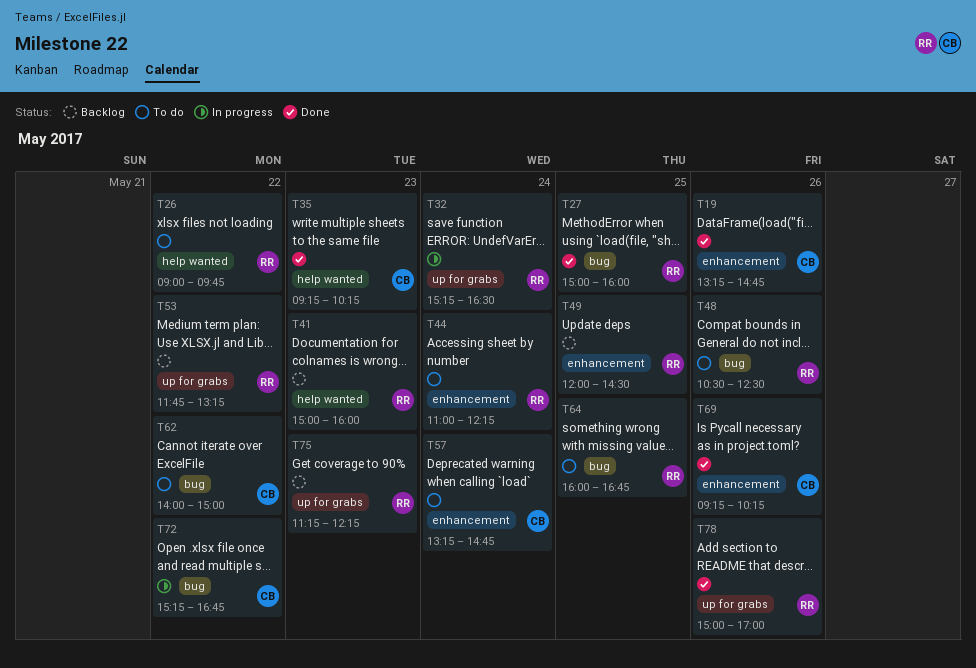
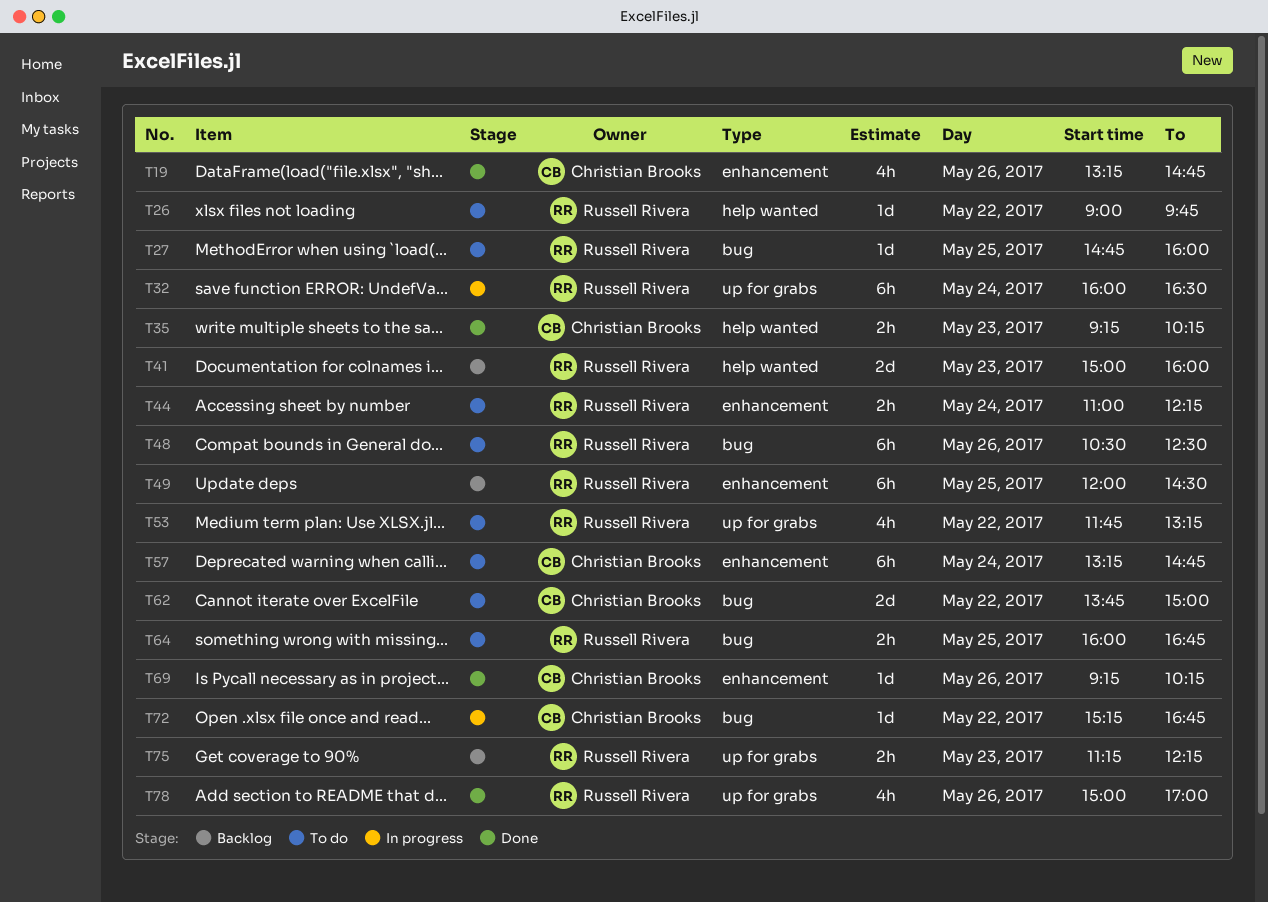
T27, status: Done -> To do
T27, begins: 15:00 -> 14:45
T32, begins: 15:15 -> 16:00
T53, status: Backlog -> To do
T62, begins: 14:00 -> 13:45

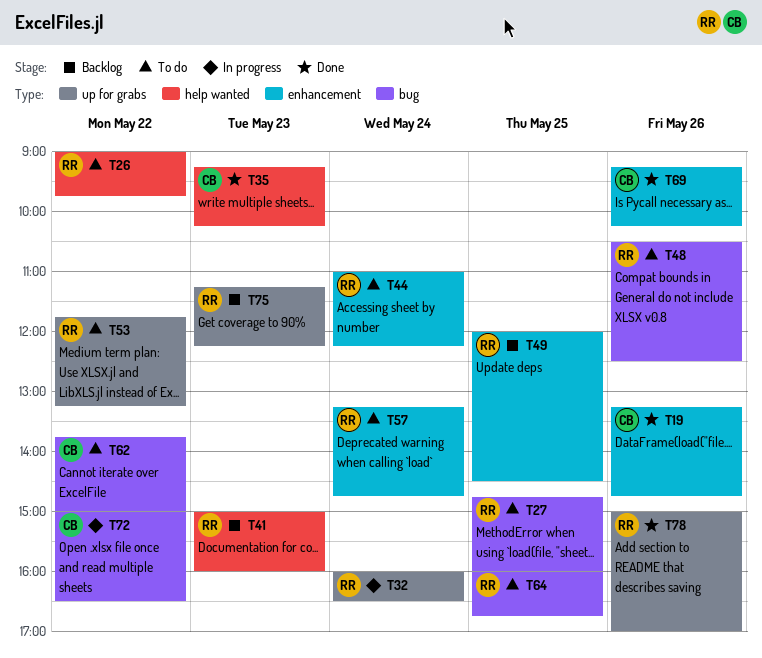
T57, owner: Christian Brooks -> Russell Rivera
T72, begins: 15:15 -> 15:00
T72, ends: 16:45 -> 16:30

